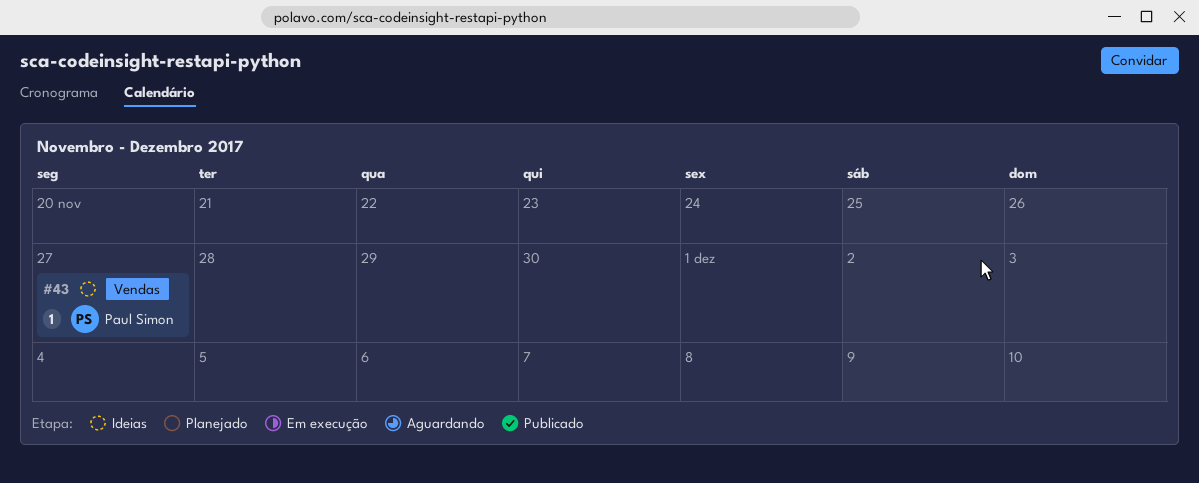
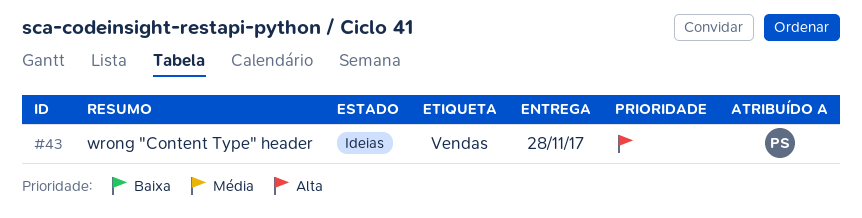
#43, due: Nov 27 -> Nov 28

